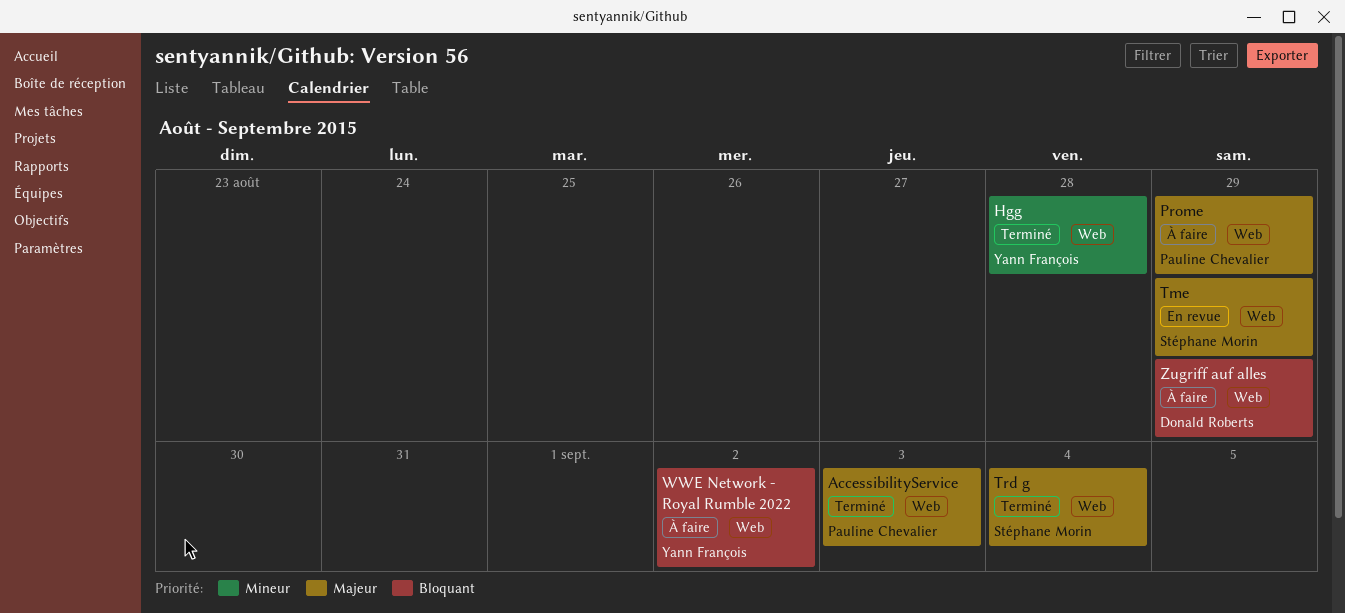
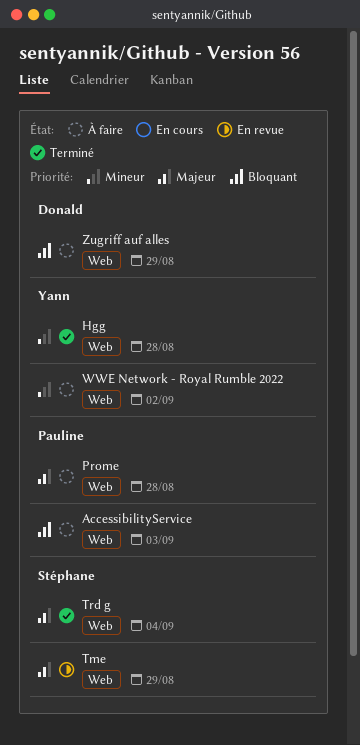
AccessibilityService, status: Terminé -> À faire
AccessibilityService, priority: Majeur -> Bloquant
Prome, due: Aug 29 -> Aug 28
WWE Network - Royal Rumble 2022, priority: Bloquant -> Mineur

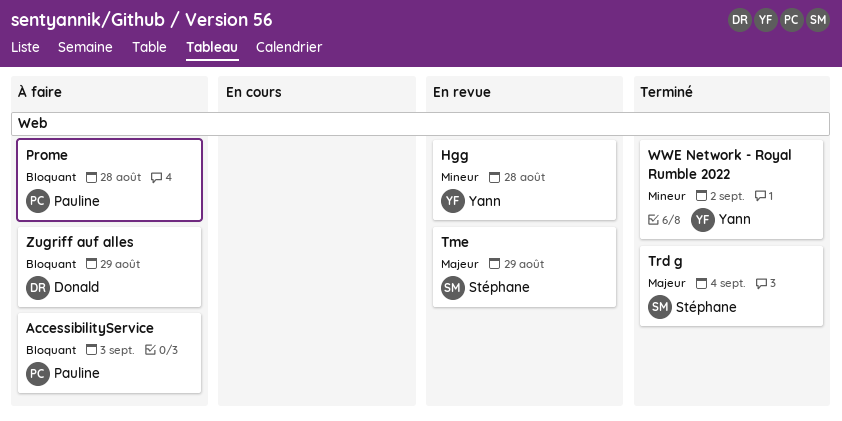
Hgg, status: Terminé -> En revue
Prome, priority: Majeur -> Bloquant
WWE Network - Royal Rumble 2022, status: À faire -> Terminé

